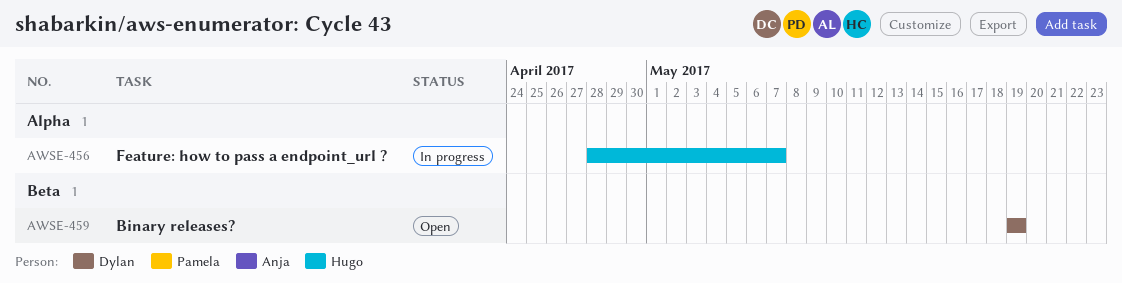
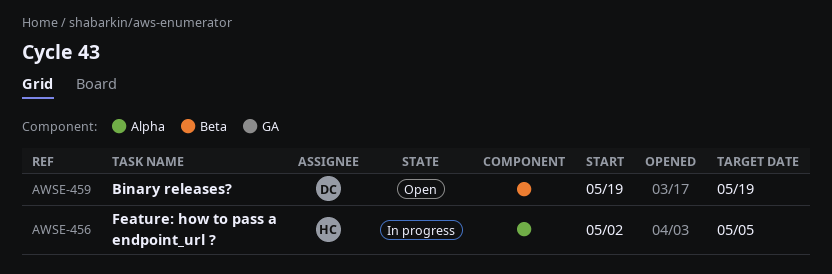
AWSE-456, start: Apr 28 -> May 2
AWSE-456, due: May 7 -> May 5

